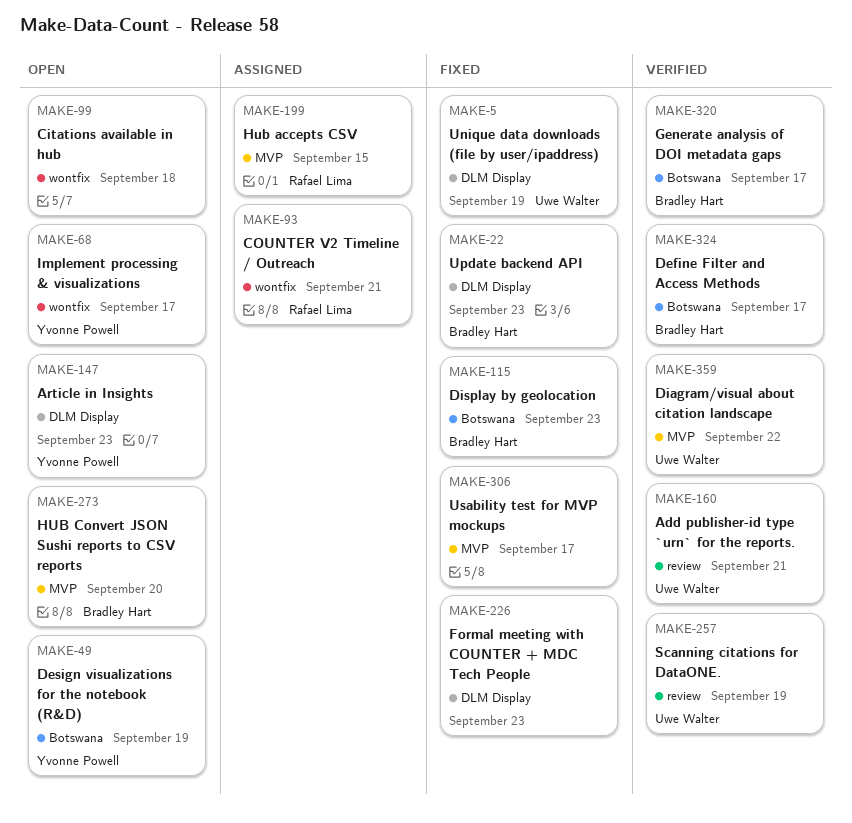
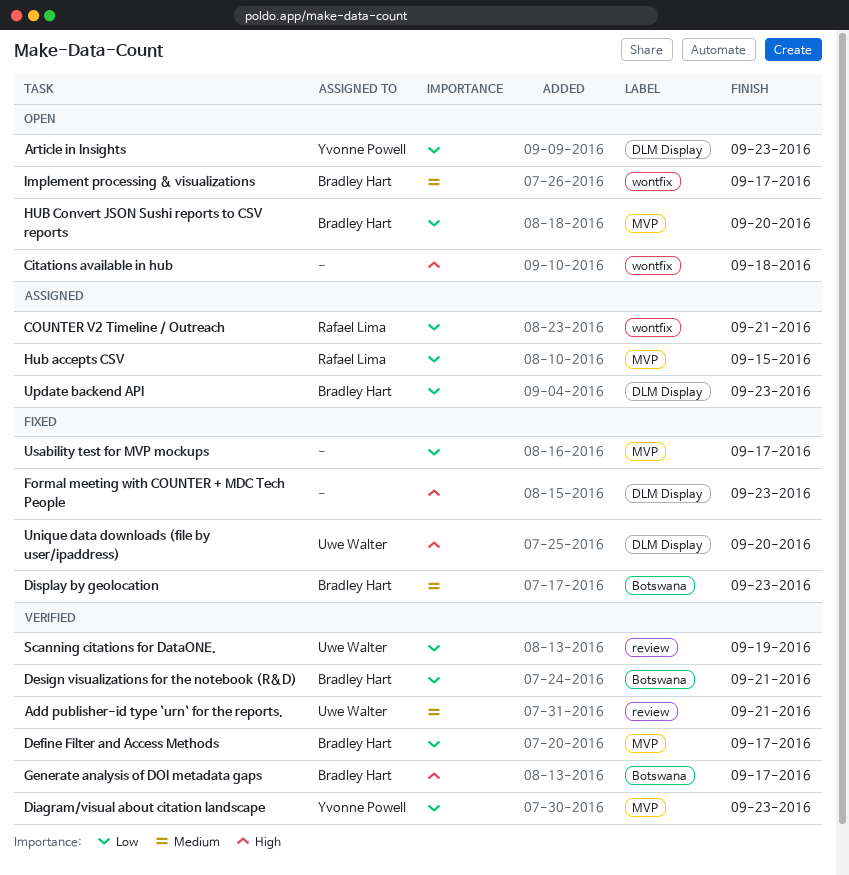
Define Filter and Access Methods, label: Botswana -> MVP
Design visualizations for the notebook (R&D), status: Open -> Verified
Design visualizations for the notebook (R&D), owner: Yvonne Powell -> Bradley Hart
Design visualizations for the notebook (R&D), due: Sep 19 -> Sep 21
Diagram/visual about citation landscape, owner: Uwe Walter -> Yvonne Powell
Diagram/visual about citation landscape, due: Sep 22 -> Sep 23
Implement processing & visualizations, owner: Yvonne Powell -> Bradley Hart
Unique data downloads (file by user/ipaddress), due: Sep 19 -> Sep 20
Update backend API, status: Fixed -> Assigned

